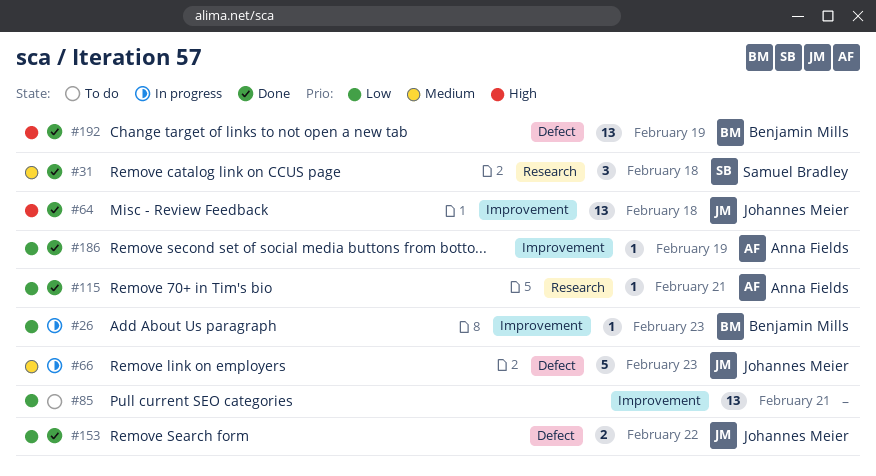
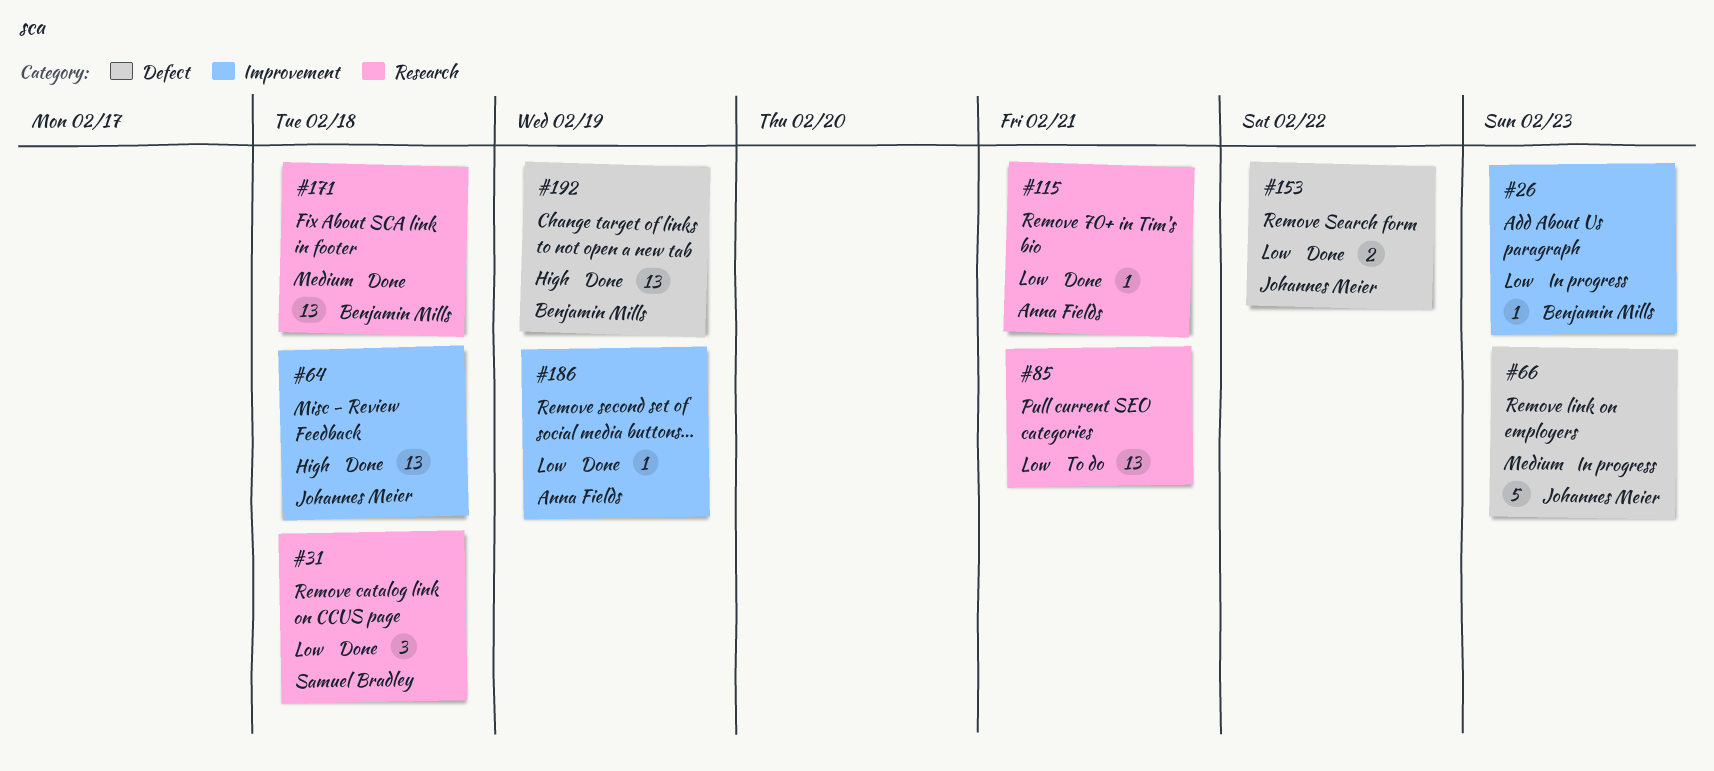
#31, priority: Medium -> Low
#85, label: Improvement -> Research
#171: none -> present

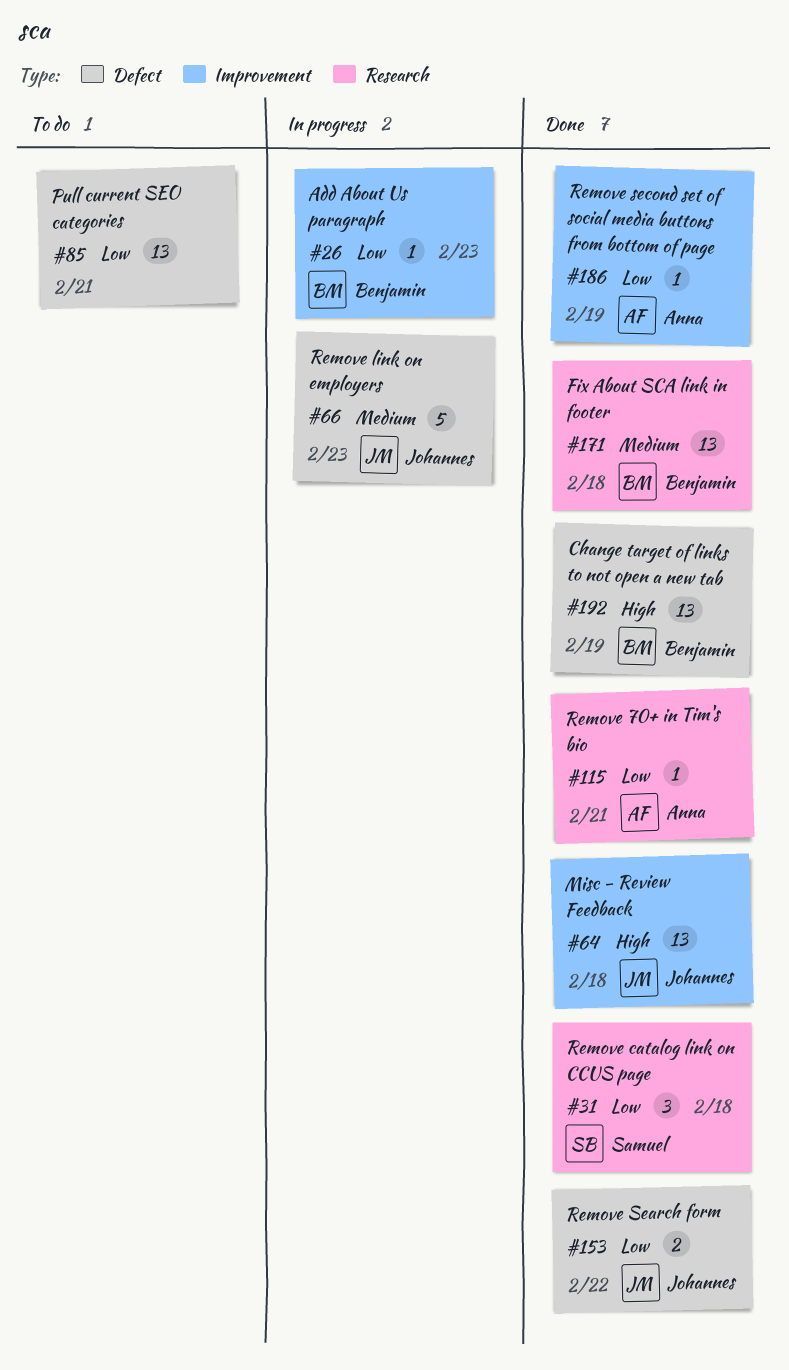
#85, label: Research -> Defect

